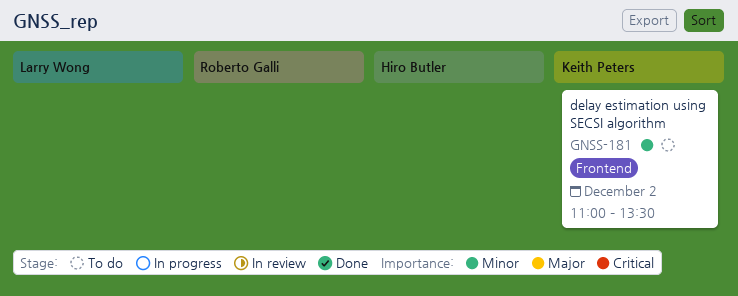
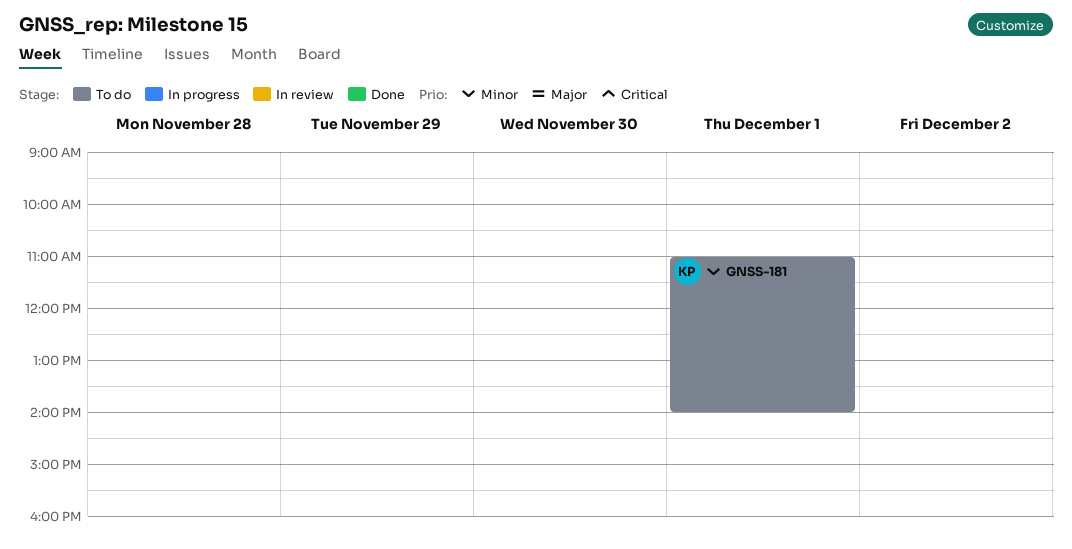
GNSS-181, day: Dec 2 -> Dec 1
GNSS-181, ends: 13:30 -> 14:00

